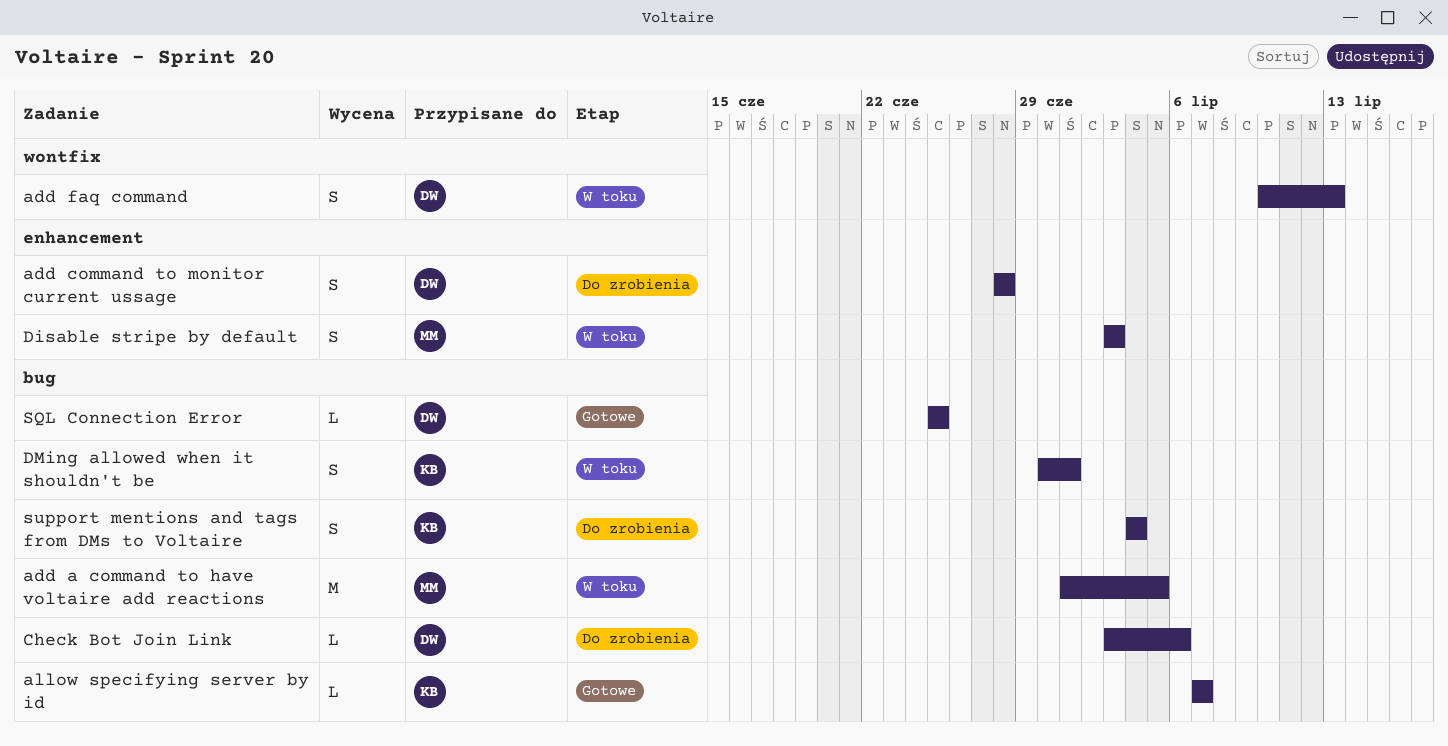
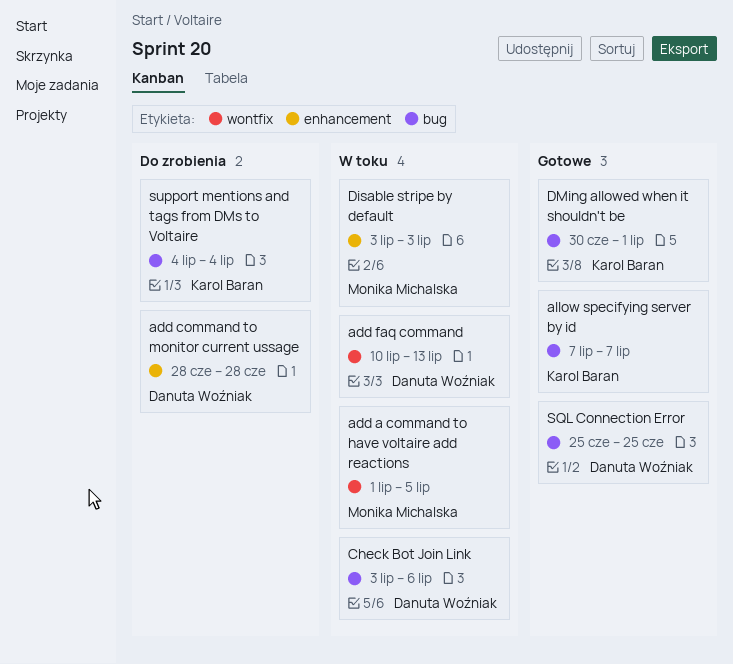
add a command to have voltaire add reactions, label: bug -> wontfix
Check Bot Join Link, status: Do zrobienia -> W toku
DMing allowed when it shouldn't be, status: W toku -> Gotowe

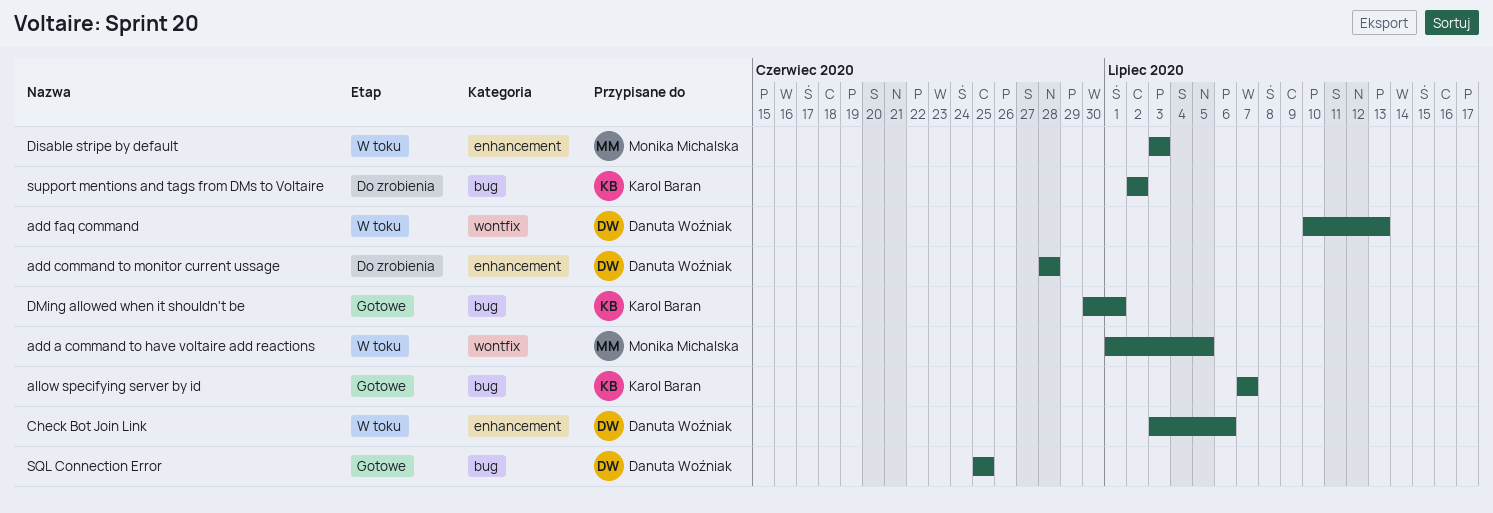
Check Bot Join Link, label: bug -> enhancement
support mentions and tags from DMs to Voltaire, start: Jul 4 -> Jul 2
support mentions and tags from DMs to Voltaire, due: Jul 4 -> Jul 2

